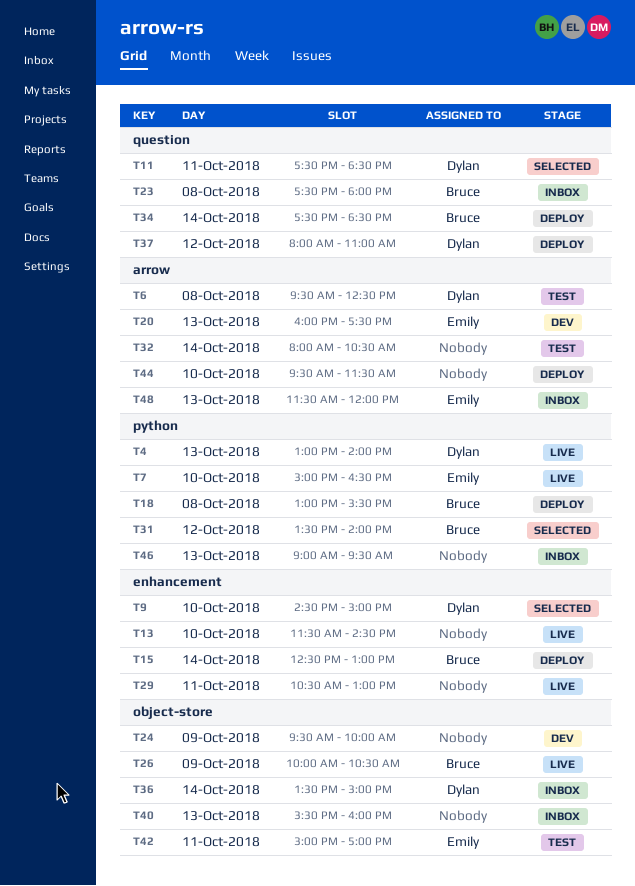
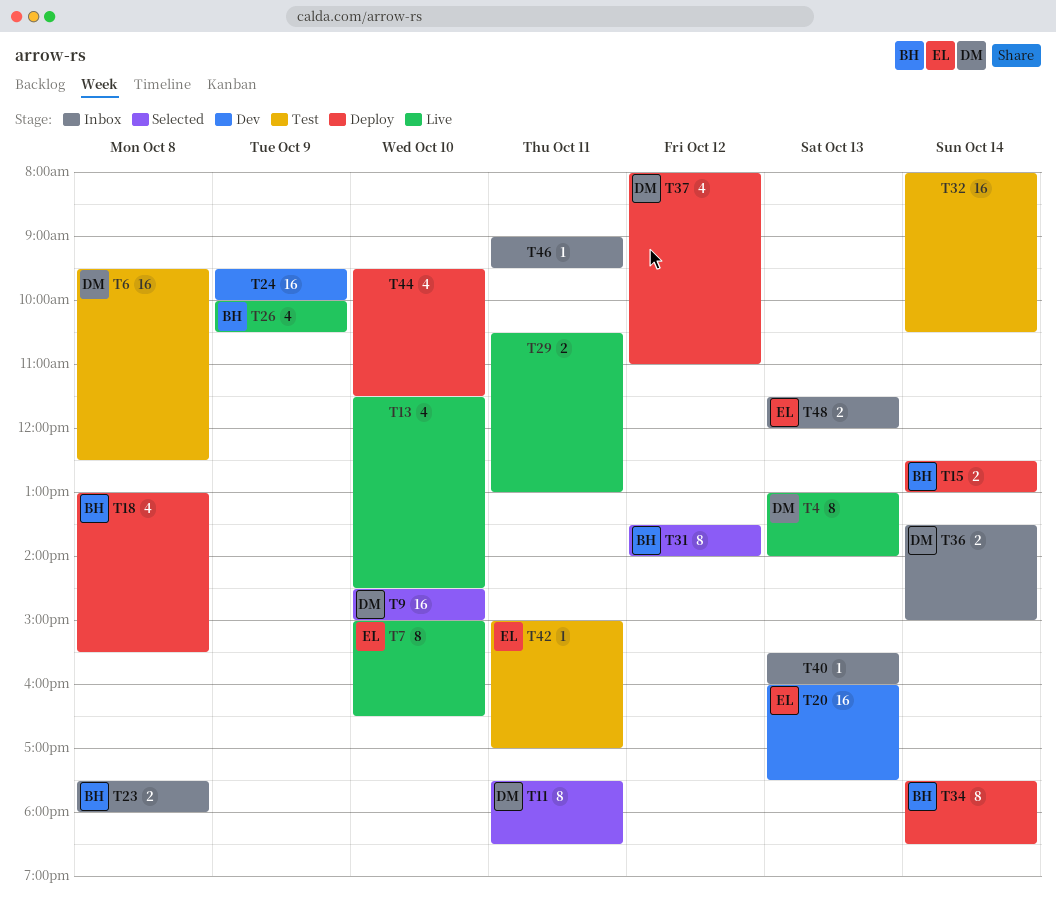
T46, day: Oct 13 -> Oct 11

